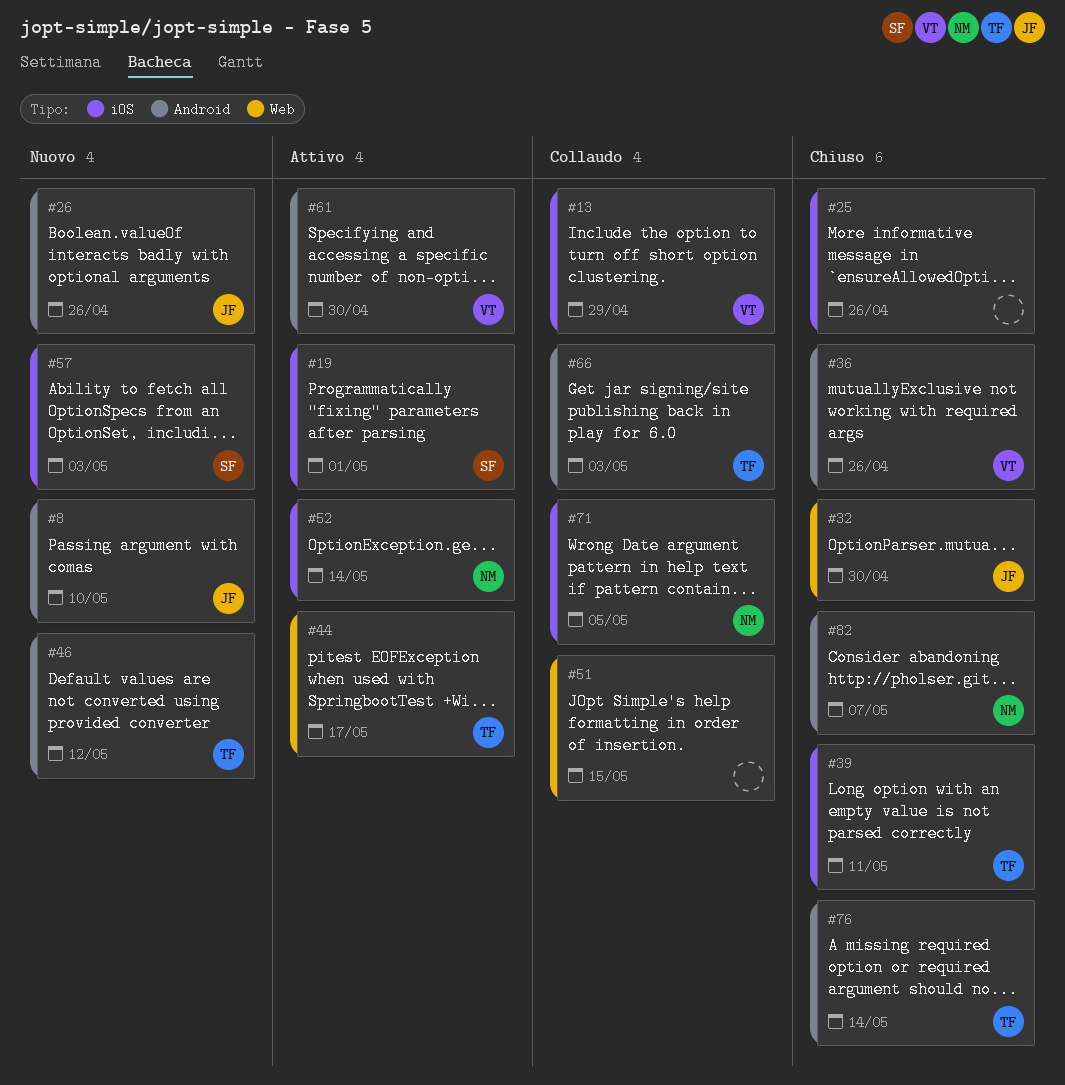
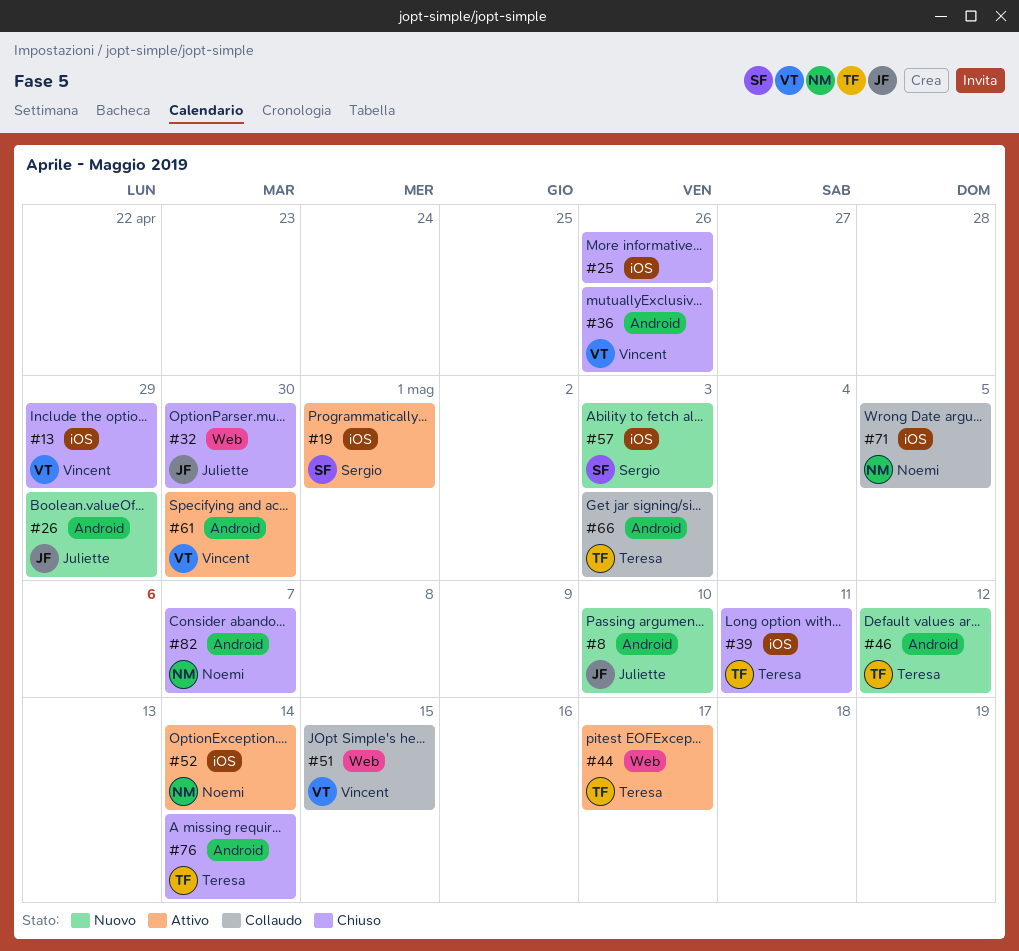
#13, status: Collaudo -> Chiuso
#26, due: Apr 26 -> Apr 29
#51, owner: none -> Vincent

